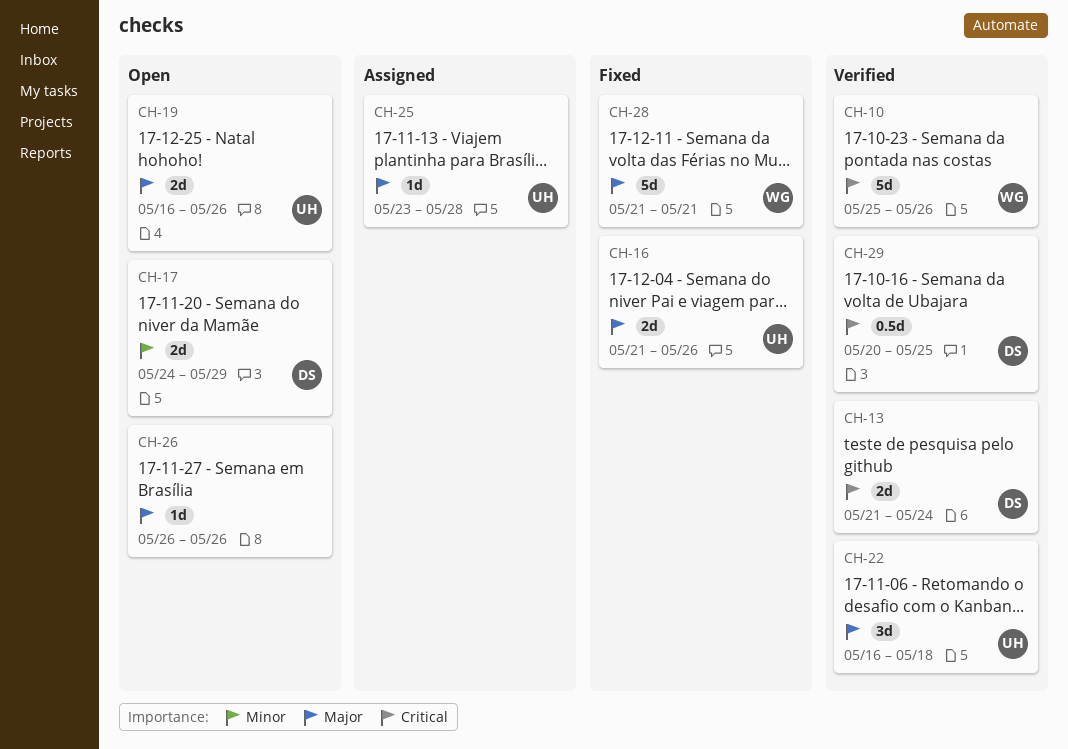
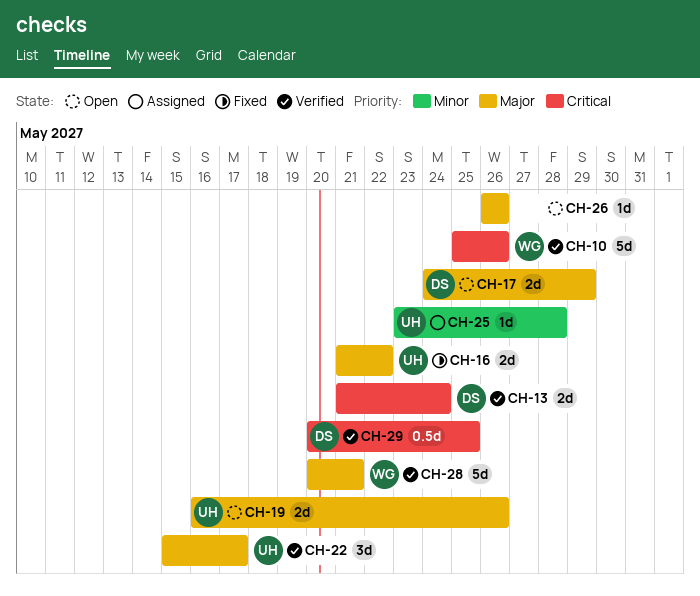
CH-16, due: May 26 -> May 22
CH-17, priority: Minor -> Major
CH-22, start: May 16 -> May 15
CH-22, due: May 18 -> May 17
CH-25, priority: Major -> Minor
CH-28, status: Fixed -> Verified
CH-28, start: May 21 -> May 20

